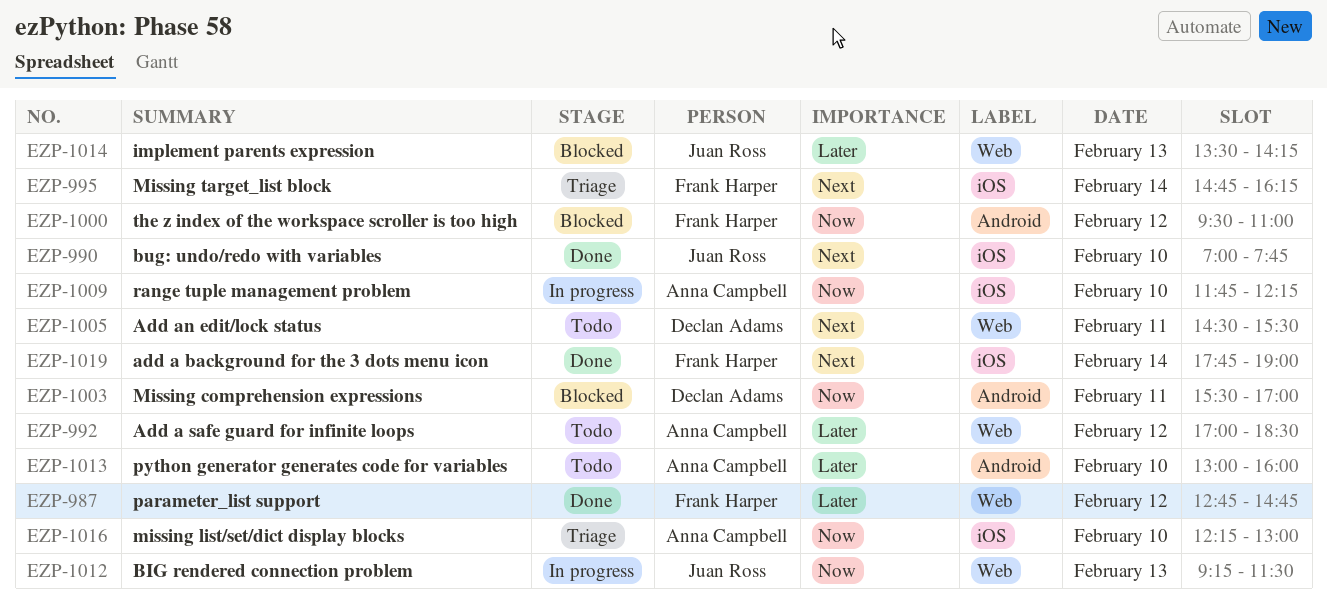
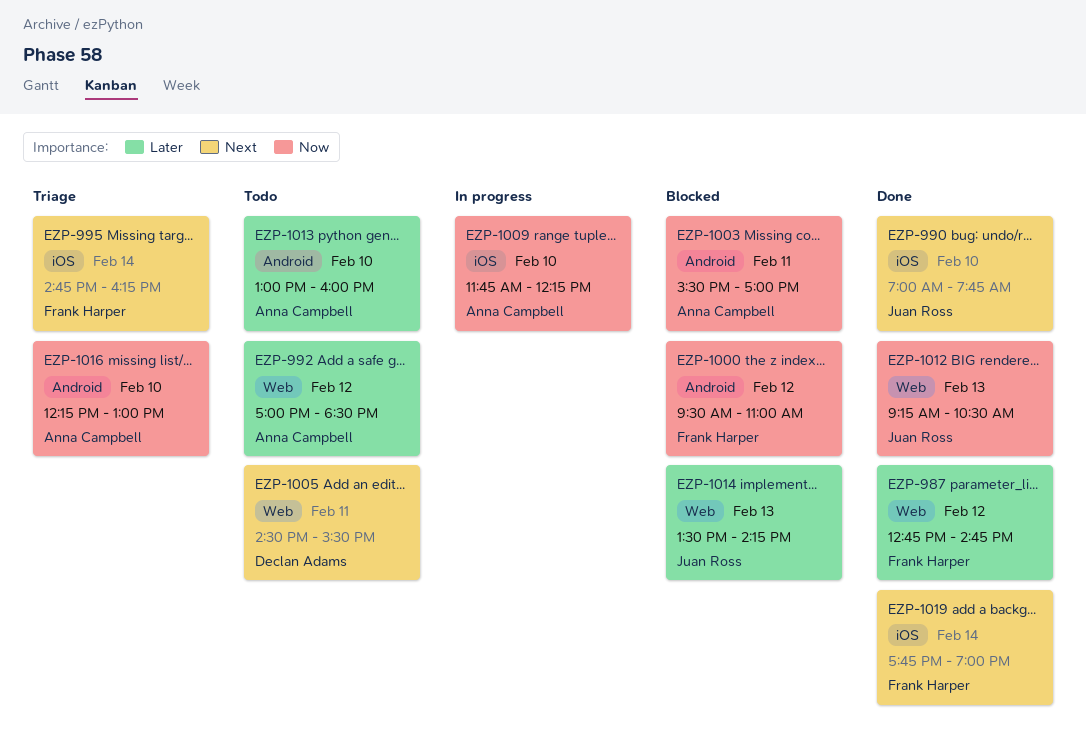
EZP-1003, owner: Declan Adams -> Anna Campbell
EZP-1012, status: In progress -> Done
EZP-1012, ends: 11:30 -> 10:30
EZP-1016, label: iOS -> Android

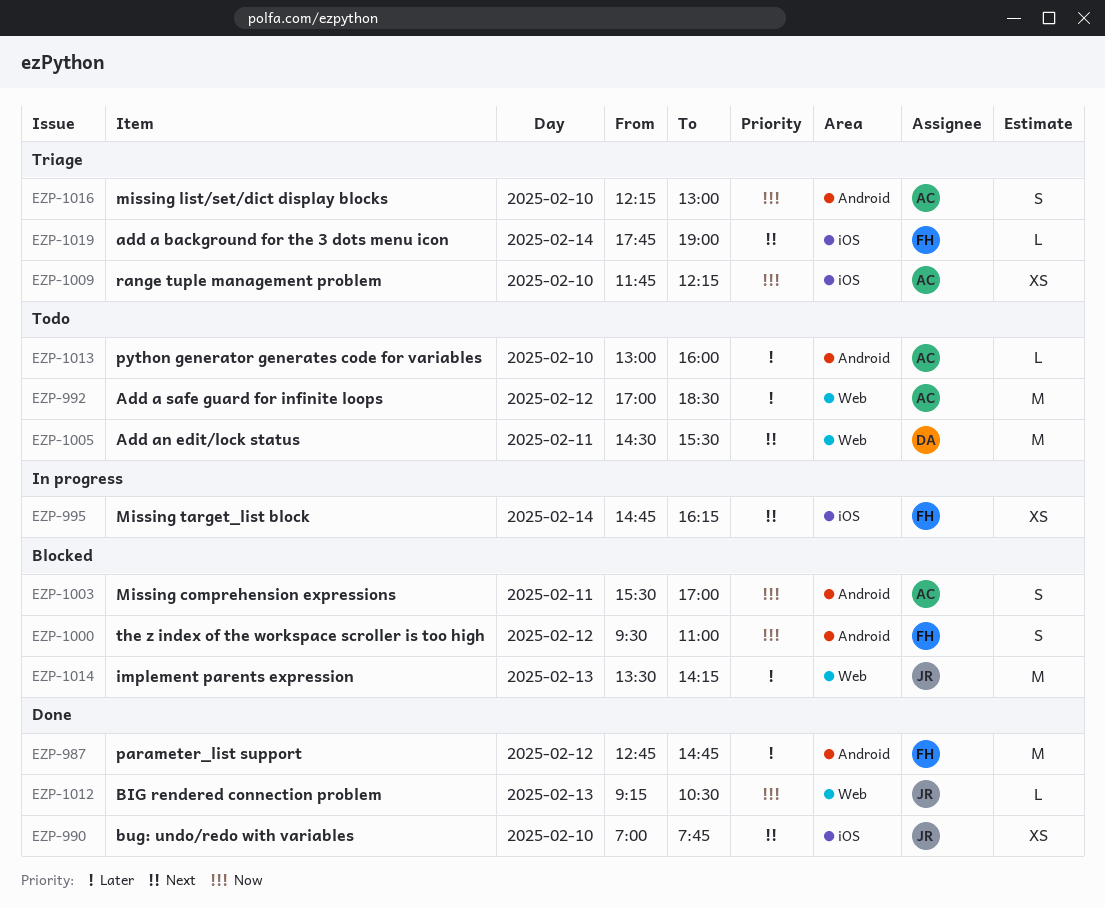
EZP-987, label: Web -> Android
EZP-995, status: Triage -> In progress
EZP-1009, status: In progress -> Triage
EZP-1019, status: Done -> Triage

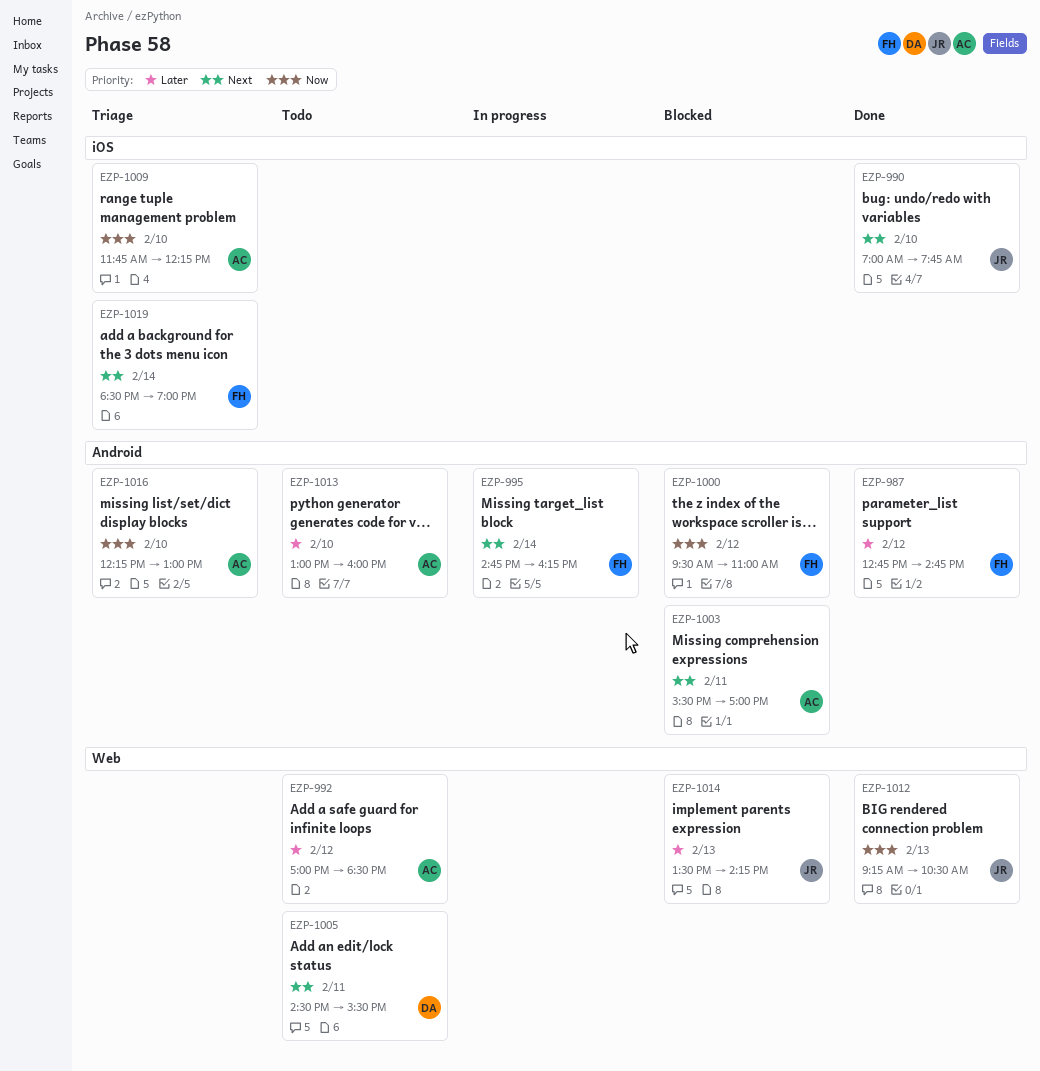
EZP-995, label: iOS -> Android
EZP-1003, priority: Now -> Next
EZP-1019, begins: 17:45 -> 18:30

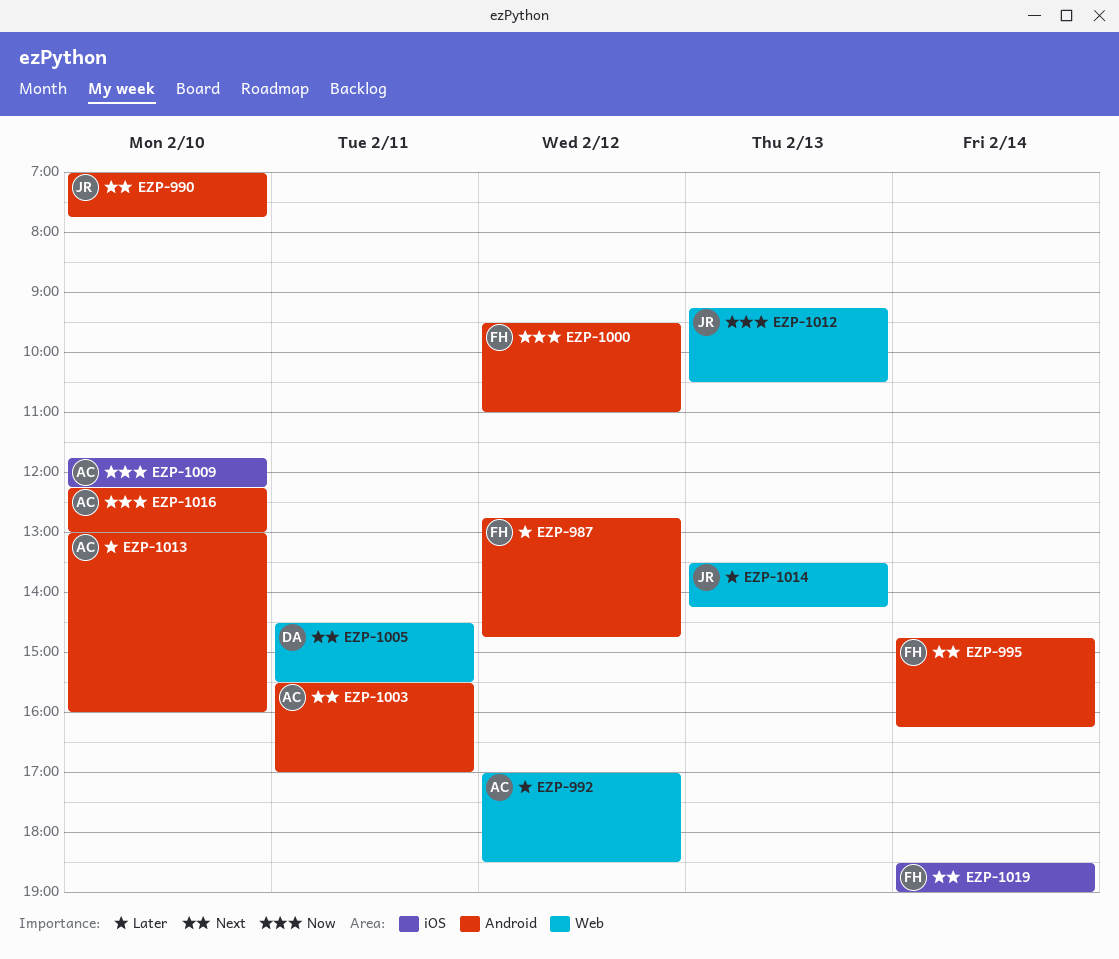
EZP-990, label: iOS -> Android

